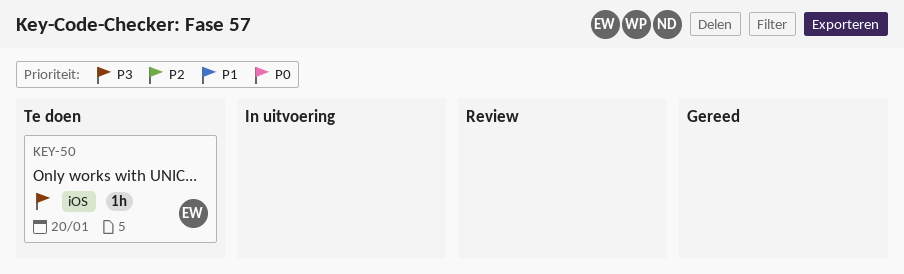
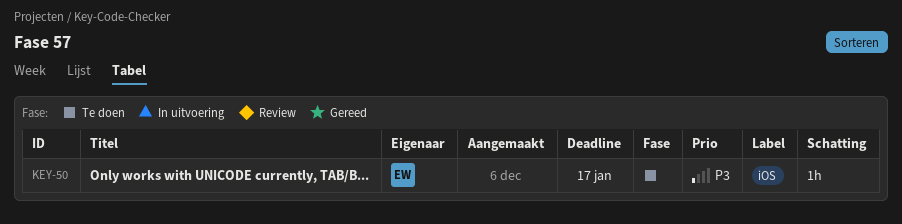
KEY-50, due: Jan 20 -> Jan 17

